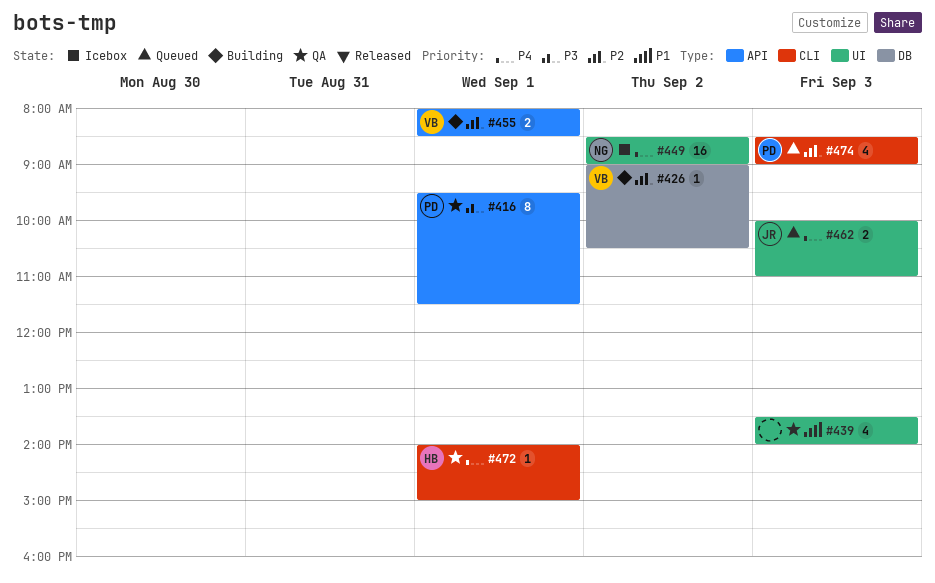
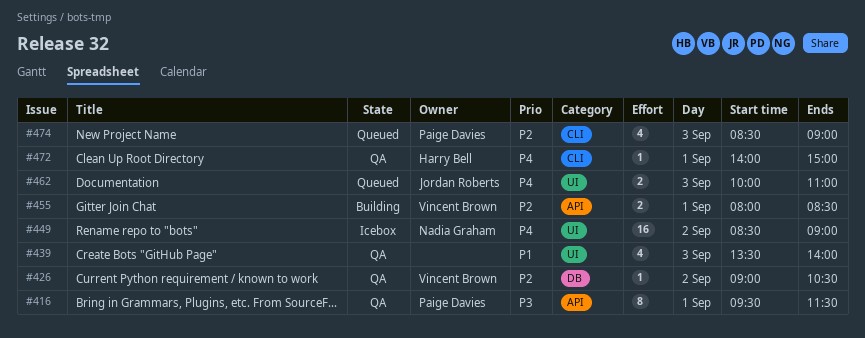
#426, status: Building -> QA

